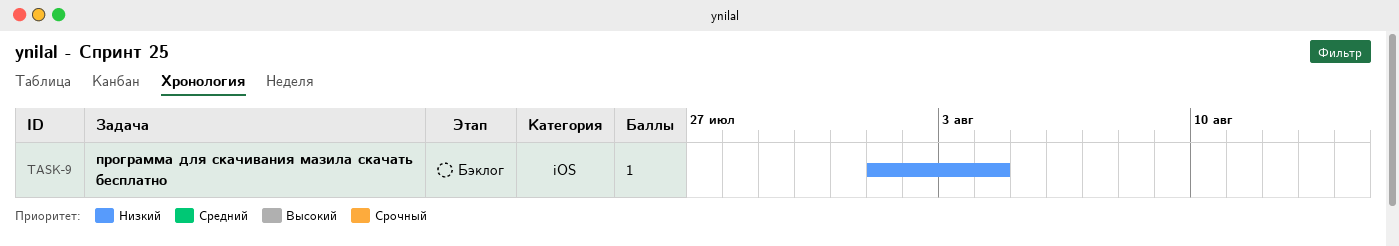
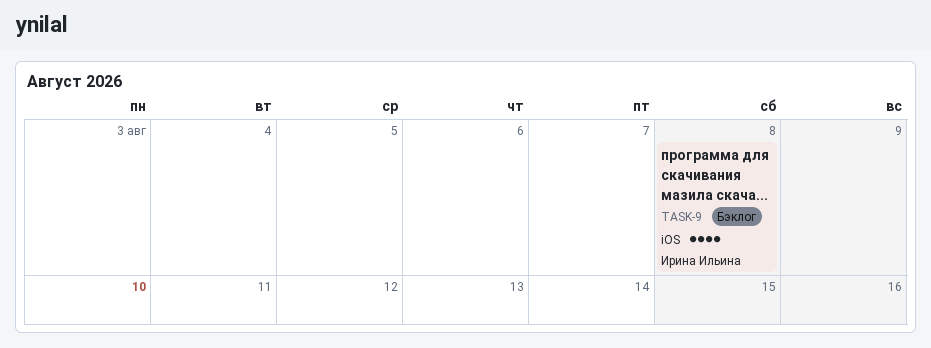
TASK-9, estimate: 1 -> 4
TASK-9, due: Aug 4 -> Aug 8

